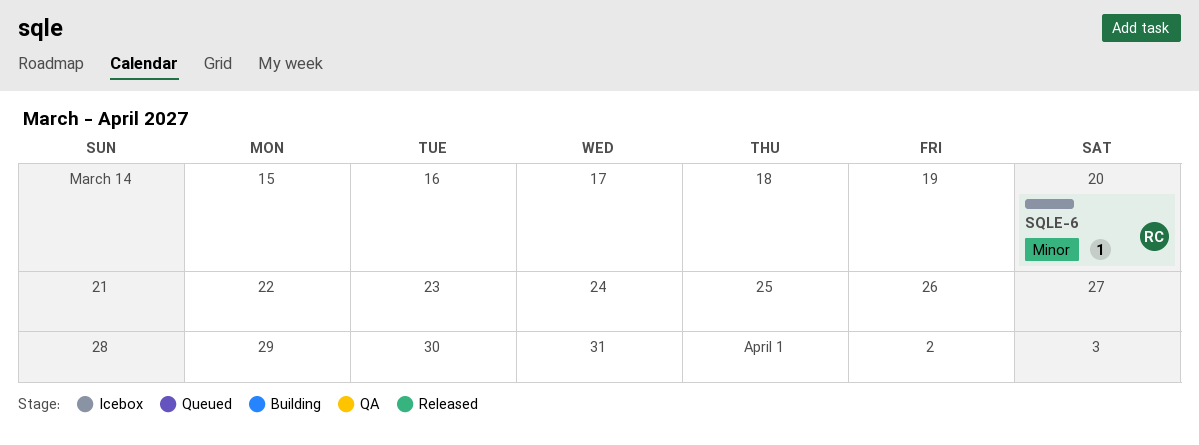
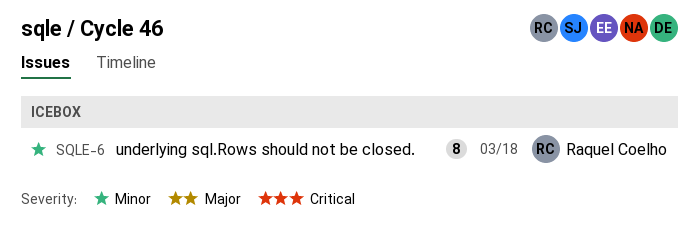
SQLE-6, estimate: 1 -> 8
SQLE-6, due: Mar 20 -> Mar 18

